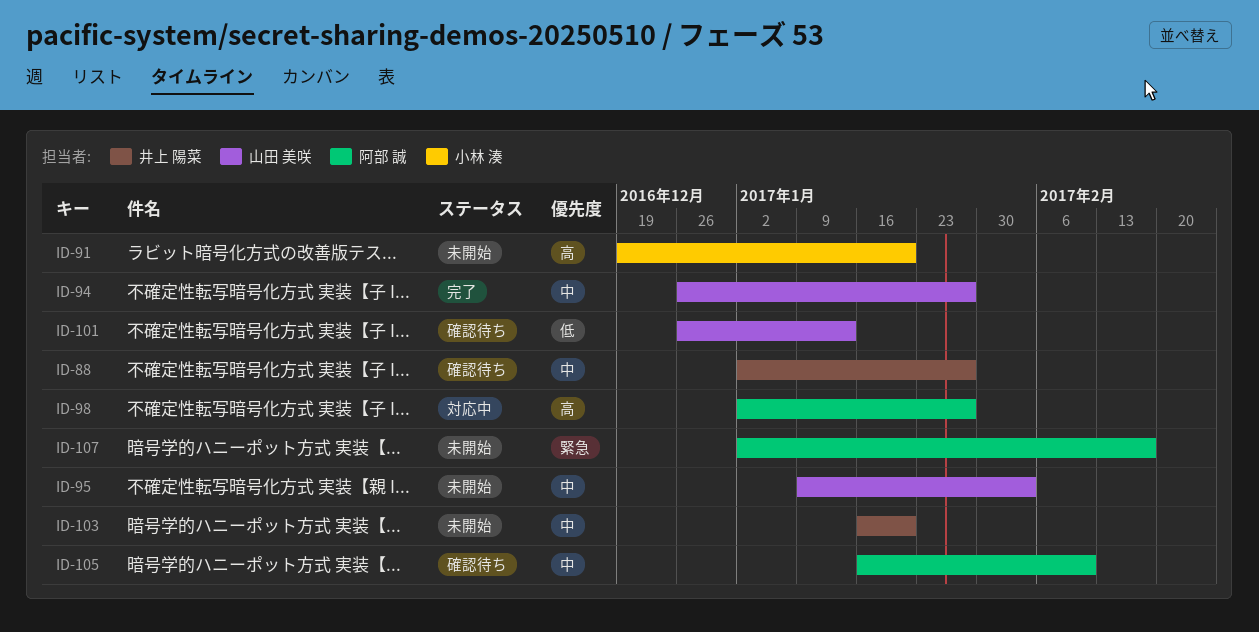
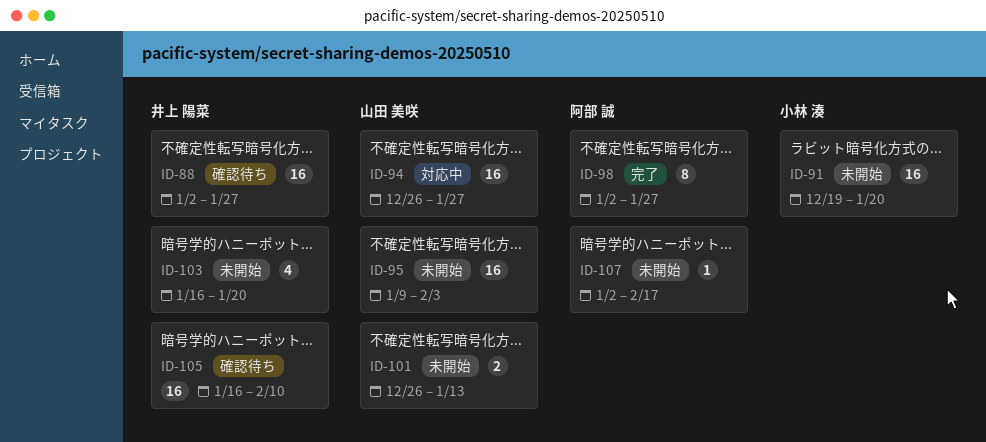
ID-94, status: 完了 -> 対応中
ID-98, status: 対応中 -> 完了
ID-101, status: 確認待ち -> 未開始
ID-105, owner: 阿部 誠 -> 井上 陽菜

